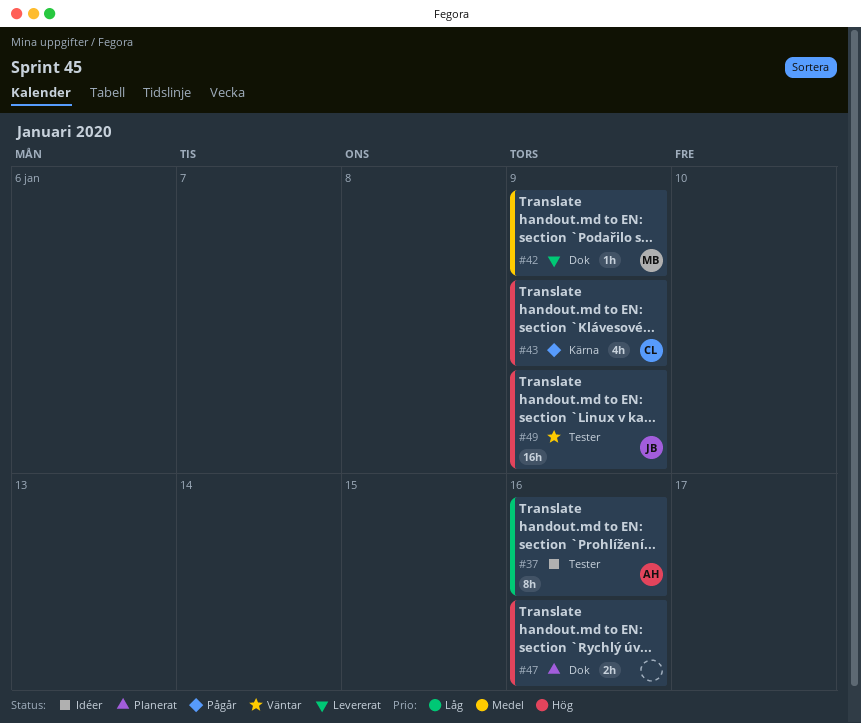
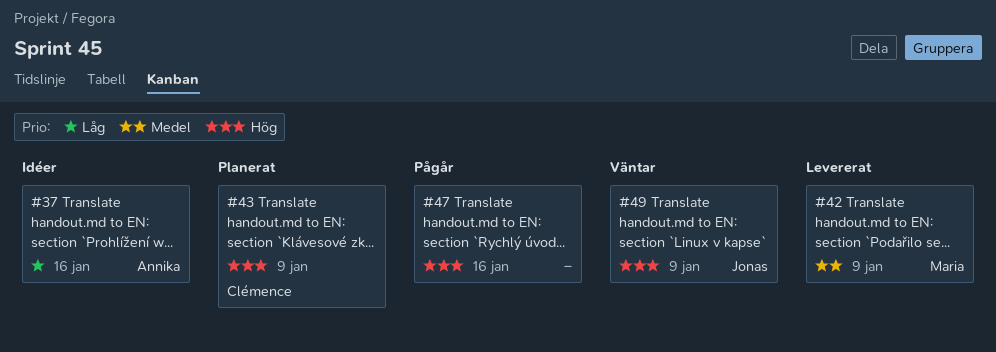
#43, status: Pågår -> Planerat
#47, status: Planerat -> Pågår

